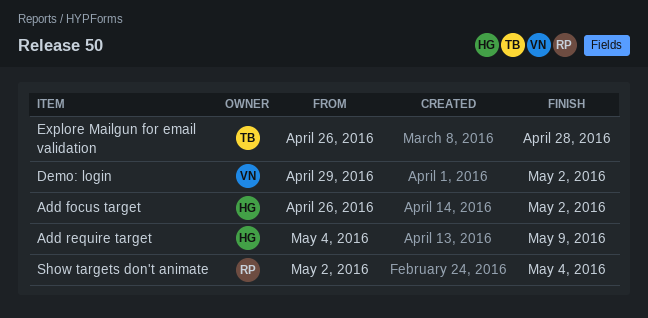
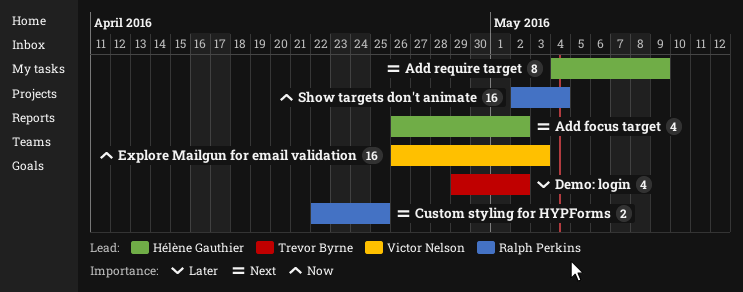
Custom styling for HYPForms: none -> present
Demo: login, owner: Victor Nelson -> Trevor Byrne
Explore Mailgun for email validation, owner: Trevor Byrne -> Victor Nelson
Explore Mailgun for email validation, due: Apr 28 -> May 3

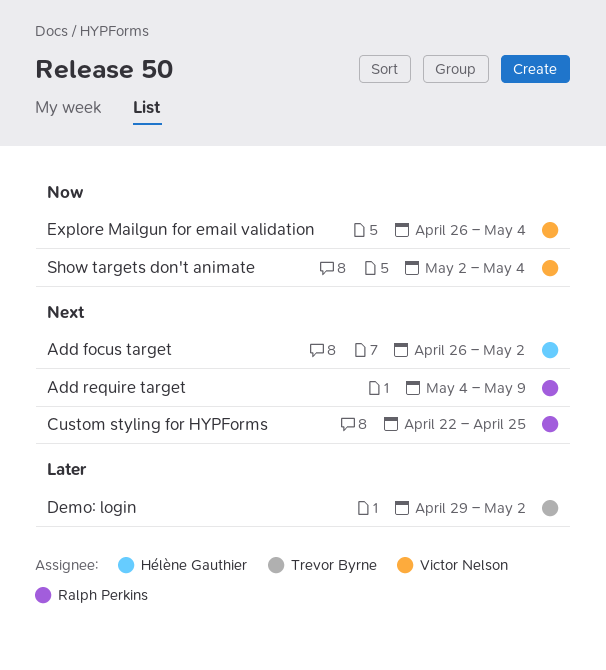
Add require target, owner: Hélène Gauthier -> Ralph Perkins
Explore Mailgun for email validation, due: May 3 -> May 4
Show targets don't animate, owner: Ralph Perkins -> Victor Nelson

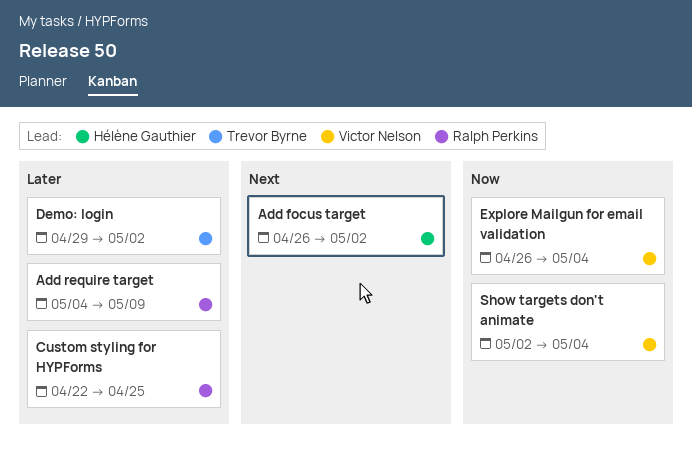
Add require target, priority: Next -> Later
Custom styling for HYPForms, priority: Next -> Later

